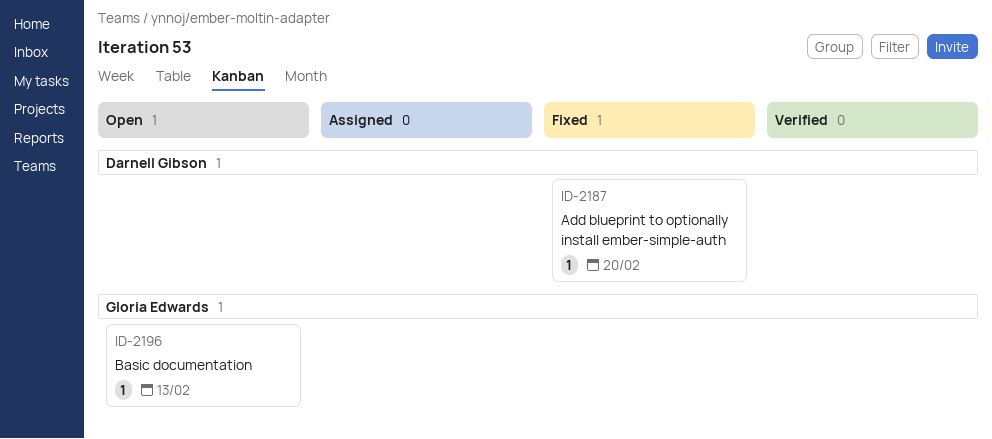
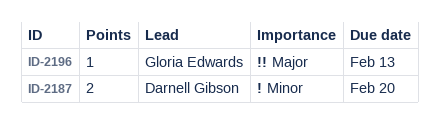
ID-2187, estimate: 1 -> 2

